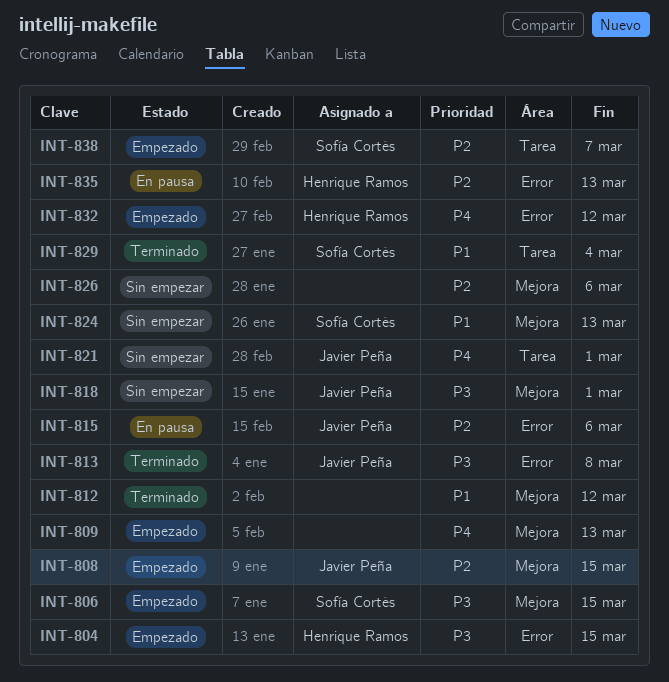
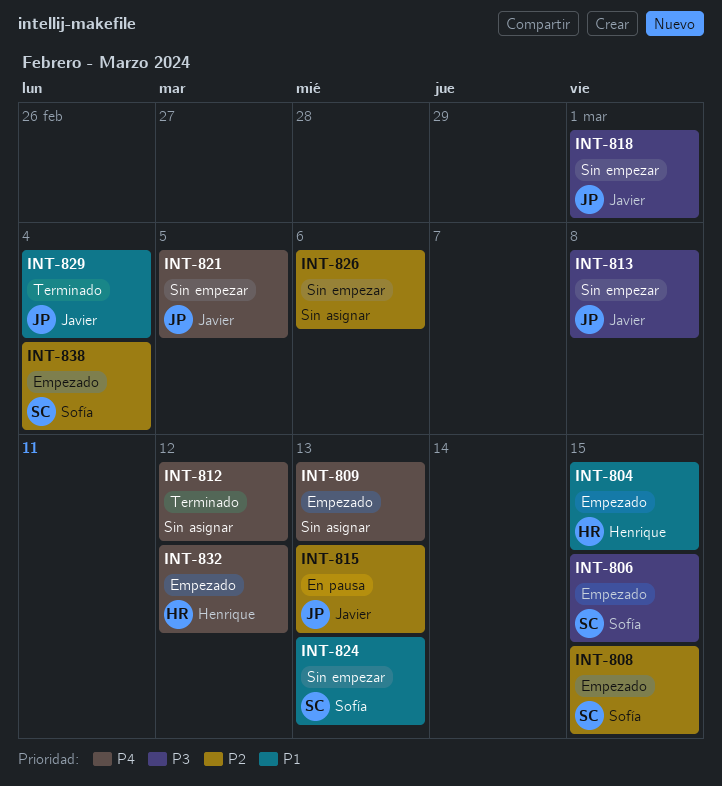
INT-804, priority: P3 -> P1
INT-808, owner: Javier Peña -> Sofía Cortés
INT-812, priority: P1 -> P4
INT-813, status: Terminado -> Sin empezar
INT-815, due: Mar 6 -> Mar 13
INT-821, due: Mar 1 -> Mar 5
INT-829, owner: Sofía Cortés -> Javier Peña
INT-835: present -> none
INT-838, due: Mar 7 -> Mar 4

